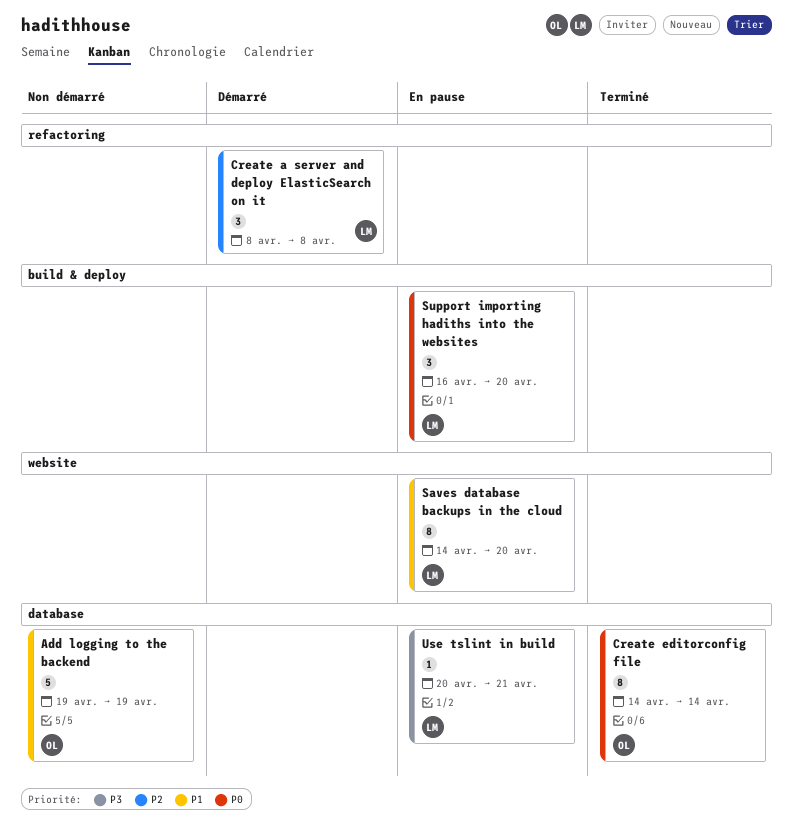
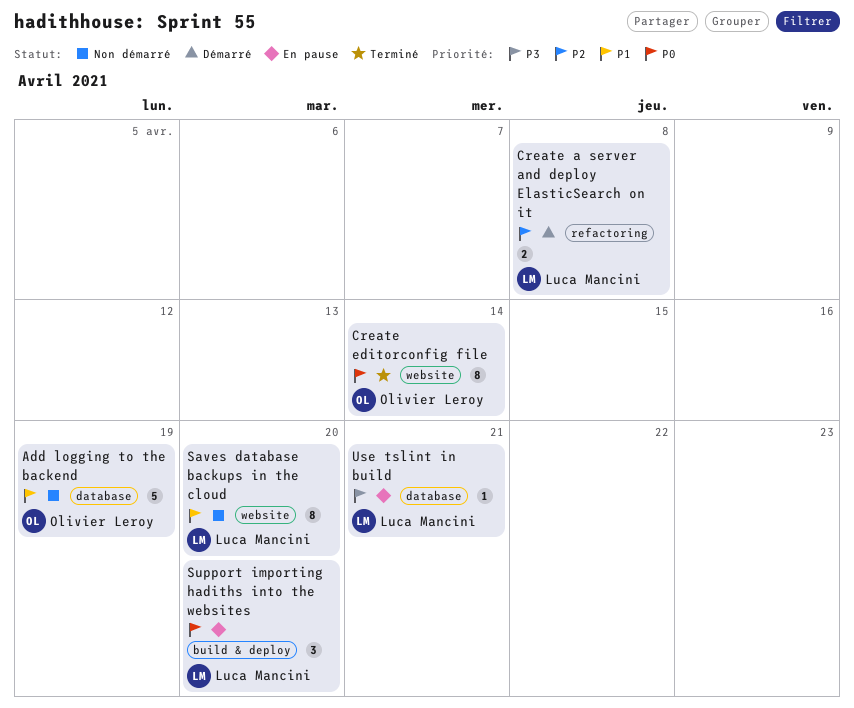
Create a server and deploy ElasticSearch on it, estimate: 3 -> 2
Create editorconfig file, label: database -> website
Saves database backups in the cloud, status: En pause -> Non démarré

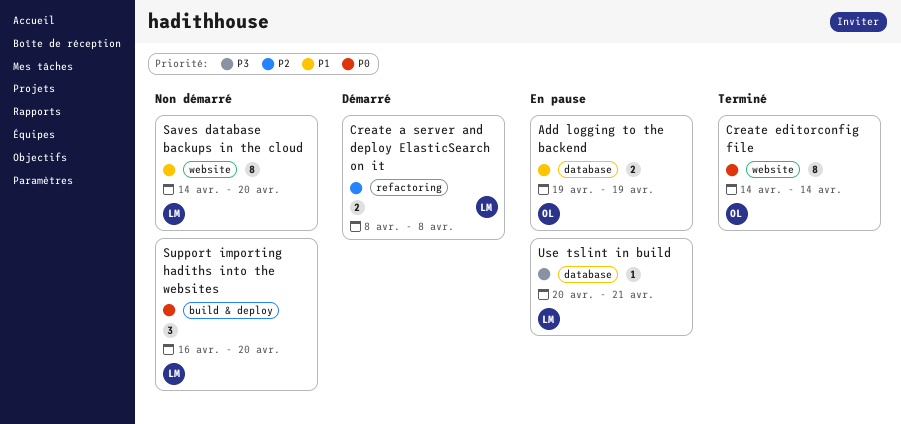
Add logging to the backend, status: Non démarré -> En pause
Add logging to the backend, estimate: 5 -> 2
Support importing hadiths into the websites, status: En pause -> Non démarré

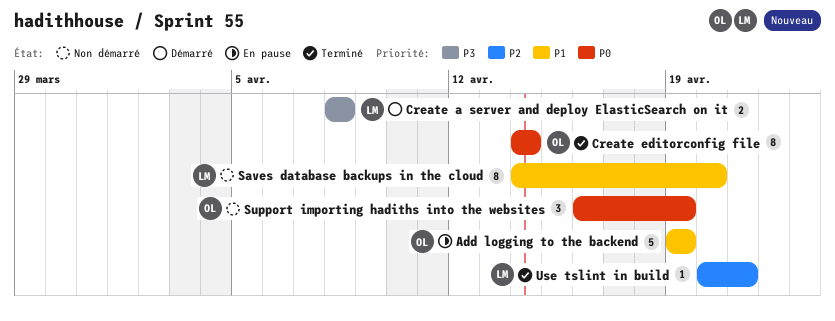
Add logging to the backend, estimate: 2 -> 5
Create a server and deploy ElasticSearch on it, priority: P2 -> P3
Support importing hadiths into the websites, owner: LM -> OL
Support importing hadiths into the websites, due: Apr 20 -> Apr 19
Use tslint in build, status: En pause -> Terminé
Use tslint in build, priority: P3 -> P2

